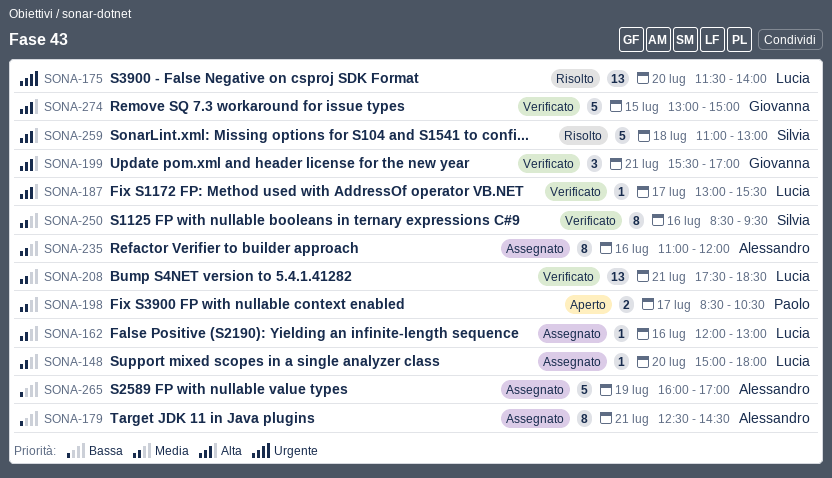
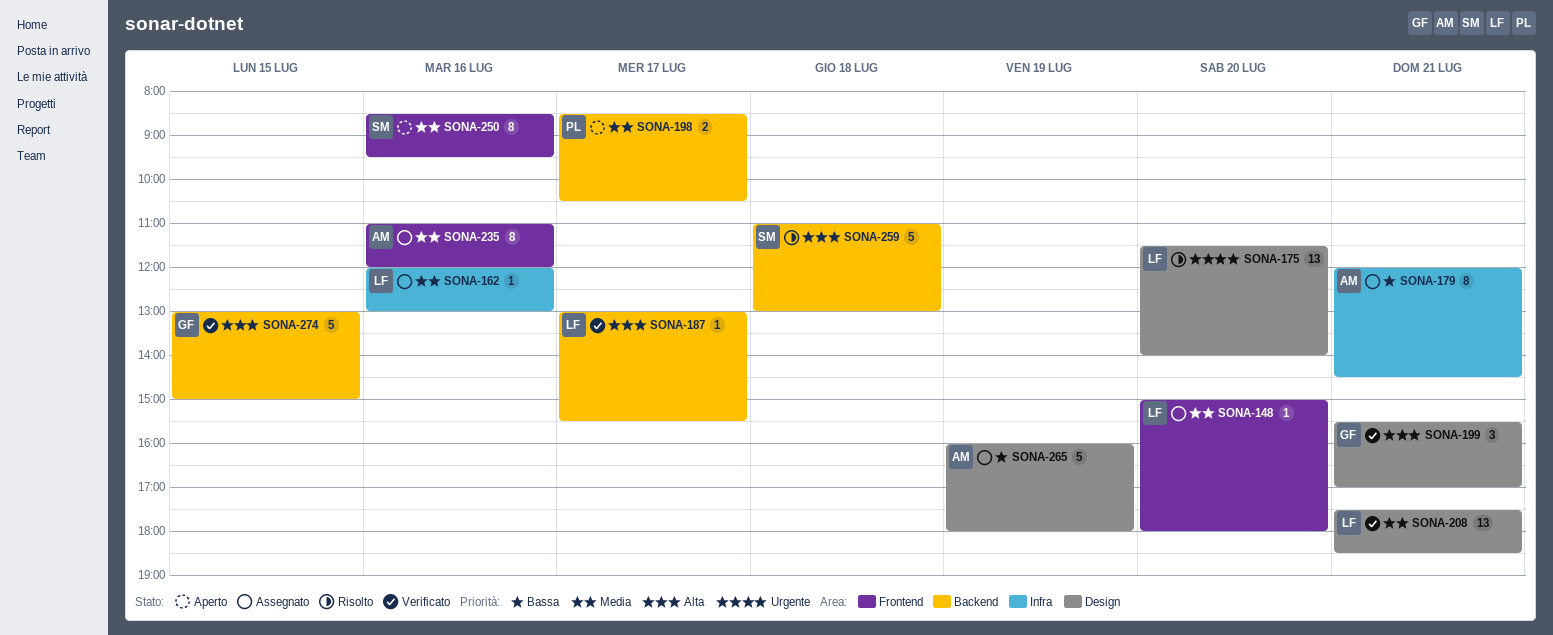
SONA-179, begins: 12:30 -> 12:00
SONA-250, status: Verificato -> Aperto
SONA-265, ends: 17:00 -> 18:00

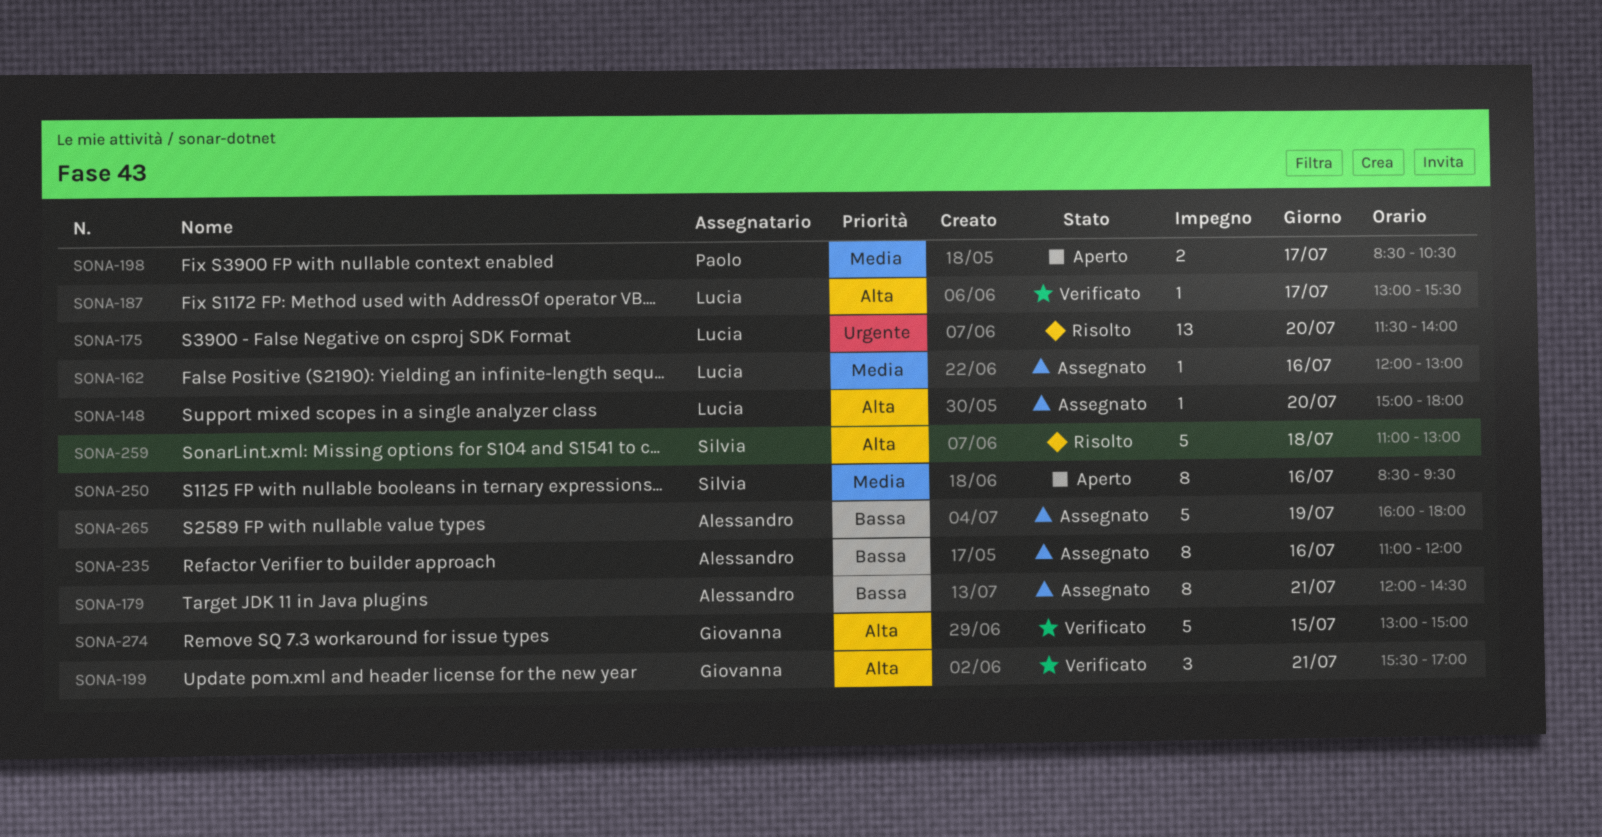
SONA-148, priority: Media -> Alta
SONA-208: present -> none
SONA-235, priority: Media -> Bassa

